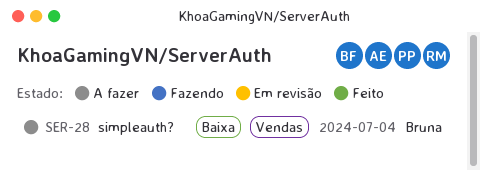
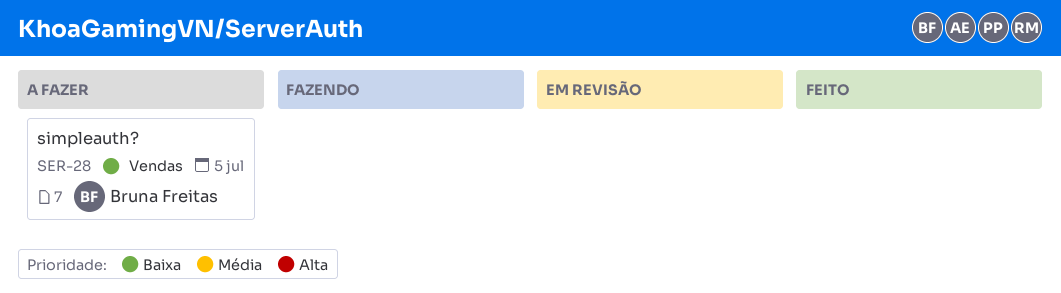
SER-28, due: Jul 4 -> Jul 5

